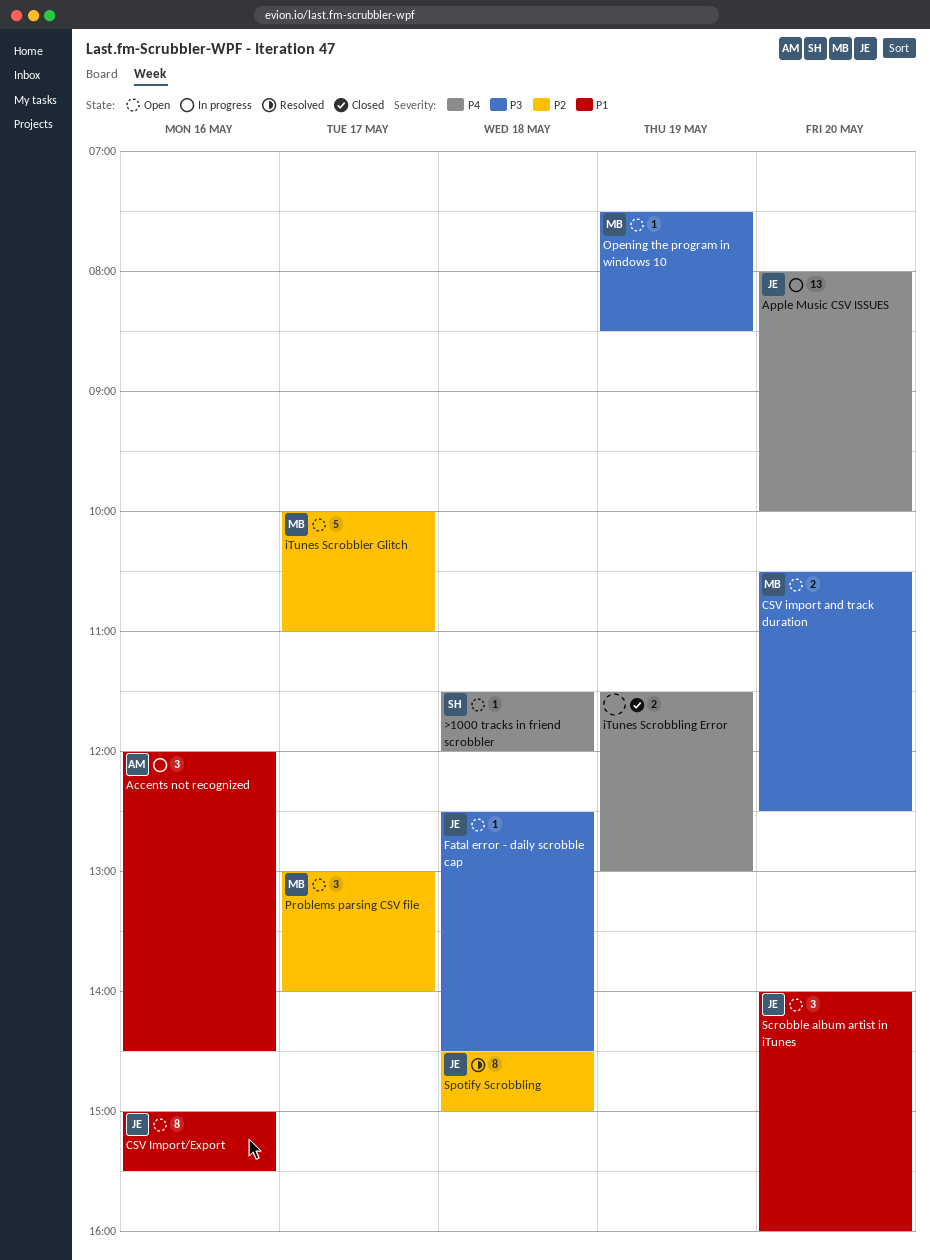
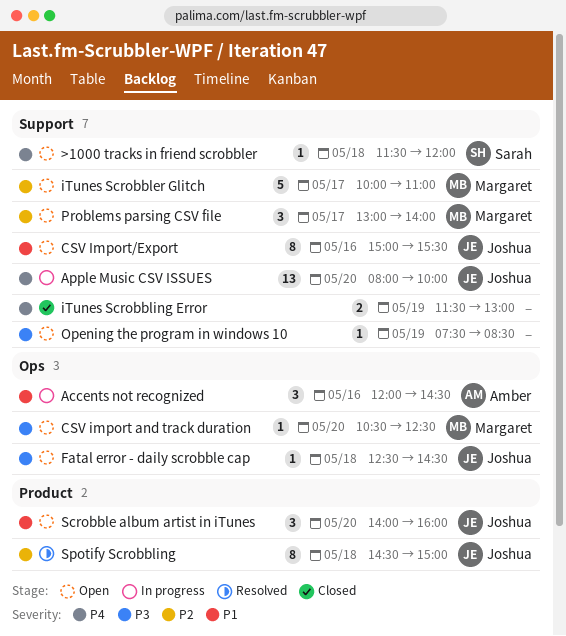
CSV import and track duration, estimate: 2 -> 1
Opening the program in windows 10, owner: Margaret -> none

